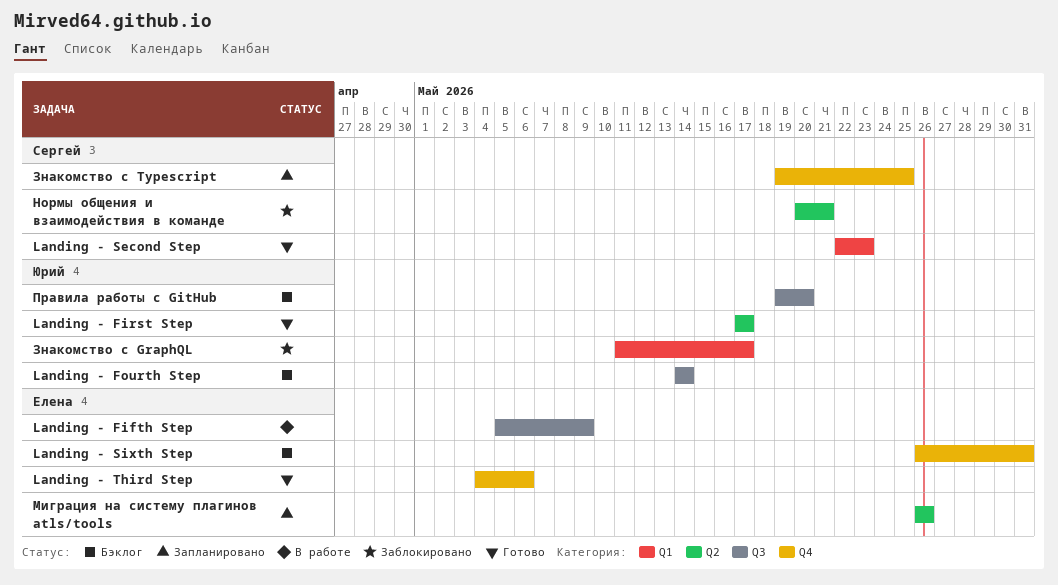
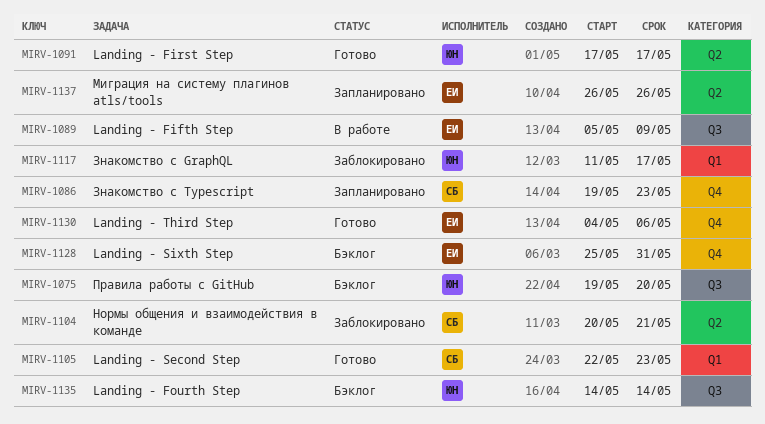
Landing - Sixth Step, start: May 26 -> May 25
Знакомство с Typescript, due: May 25 -> May 23

